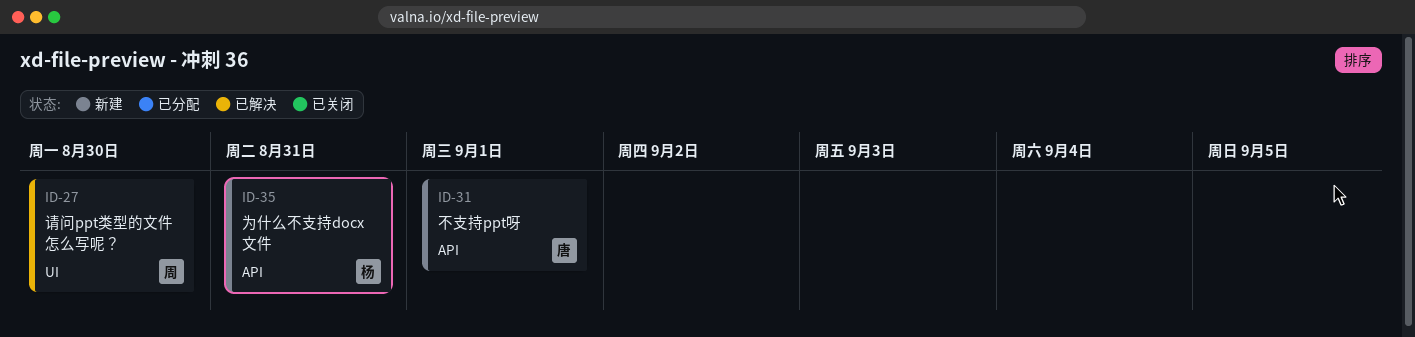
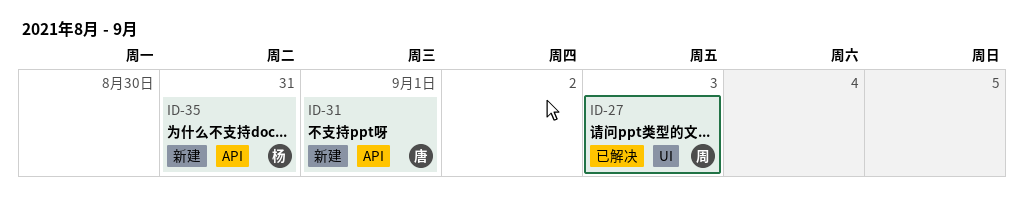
ID-27, due: Aug 30 -> Sep 3

